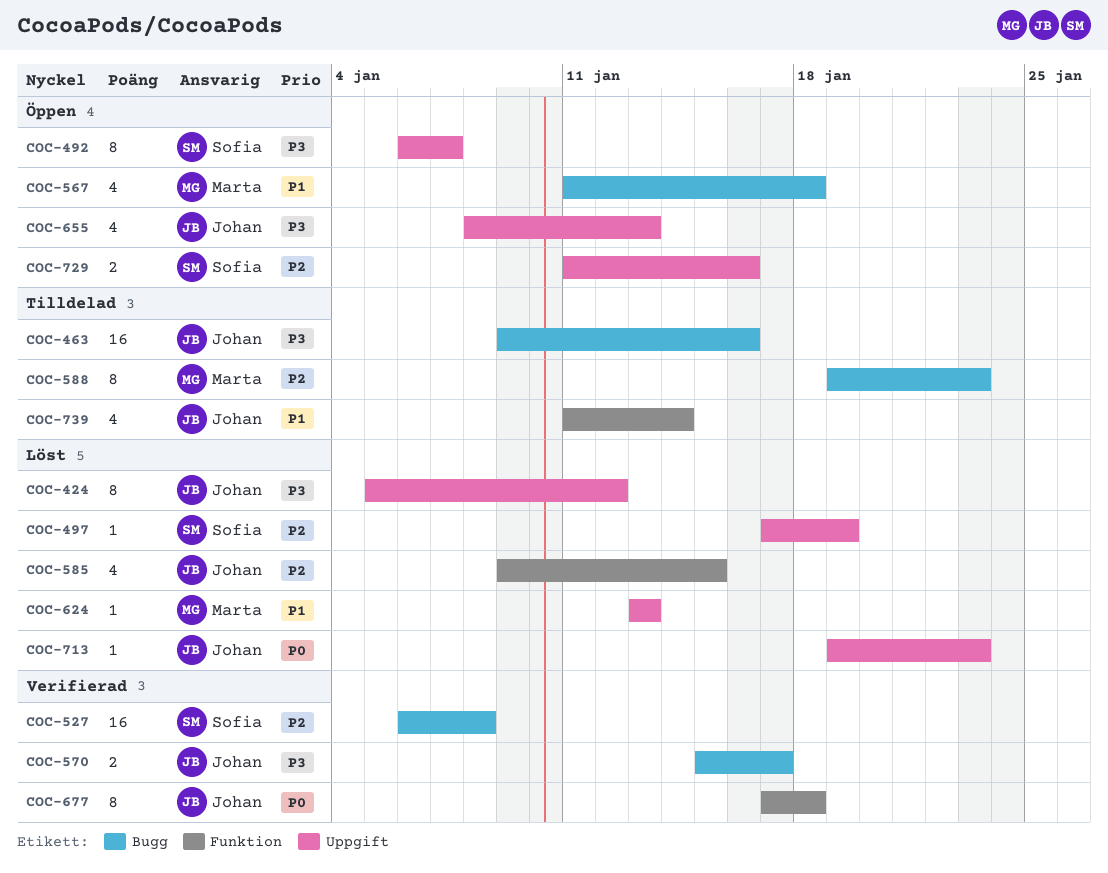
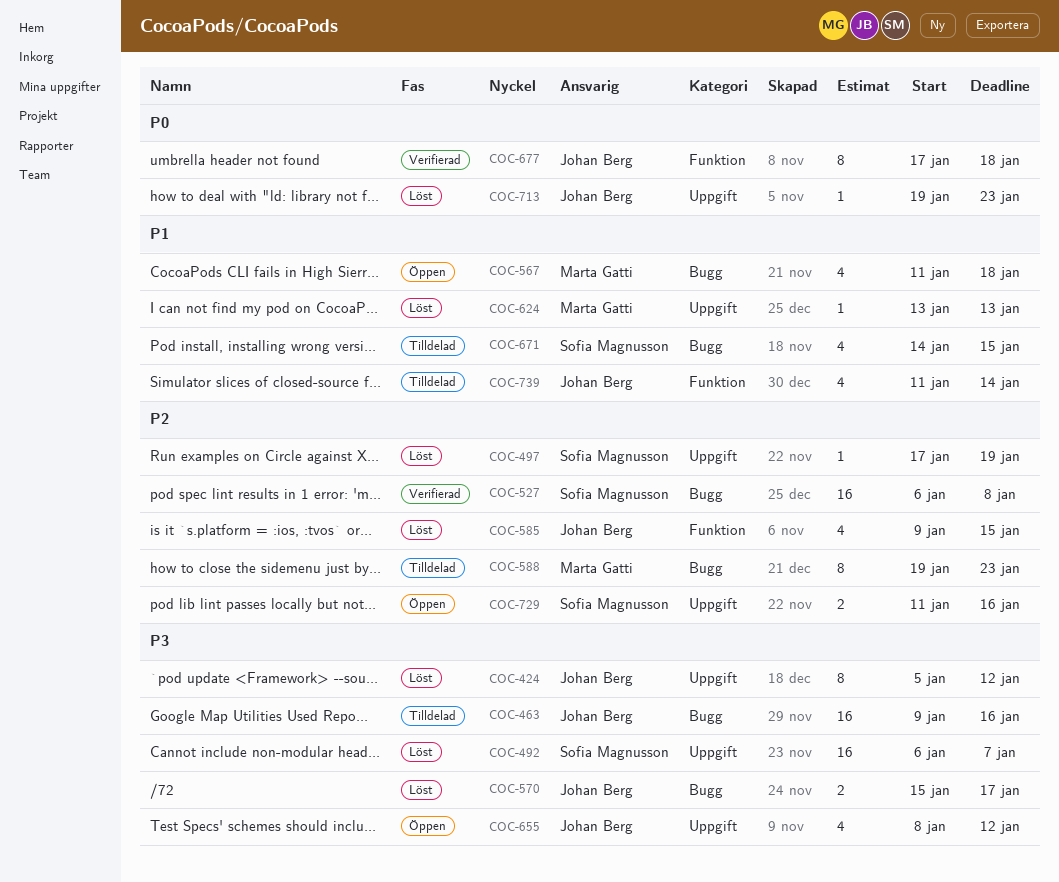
COC-492, status: Öppen -> Löst
COC-492, estimate: 8 -> 16
COC-570, status: Verifierad -> Löst
COC-655, due: Jan 13 -> Jan 12
COC-671: none -> present

